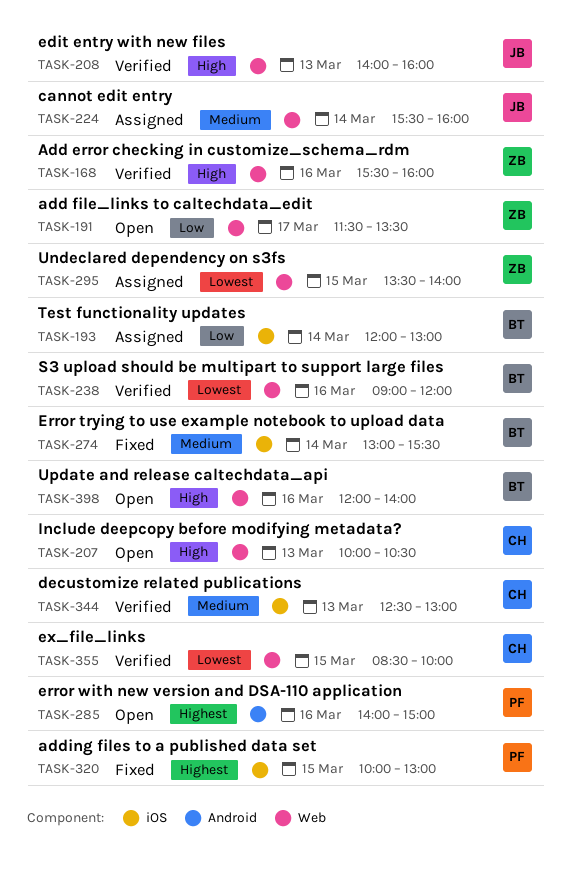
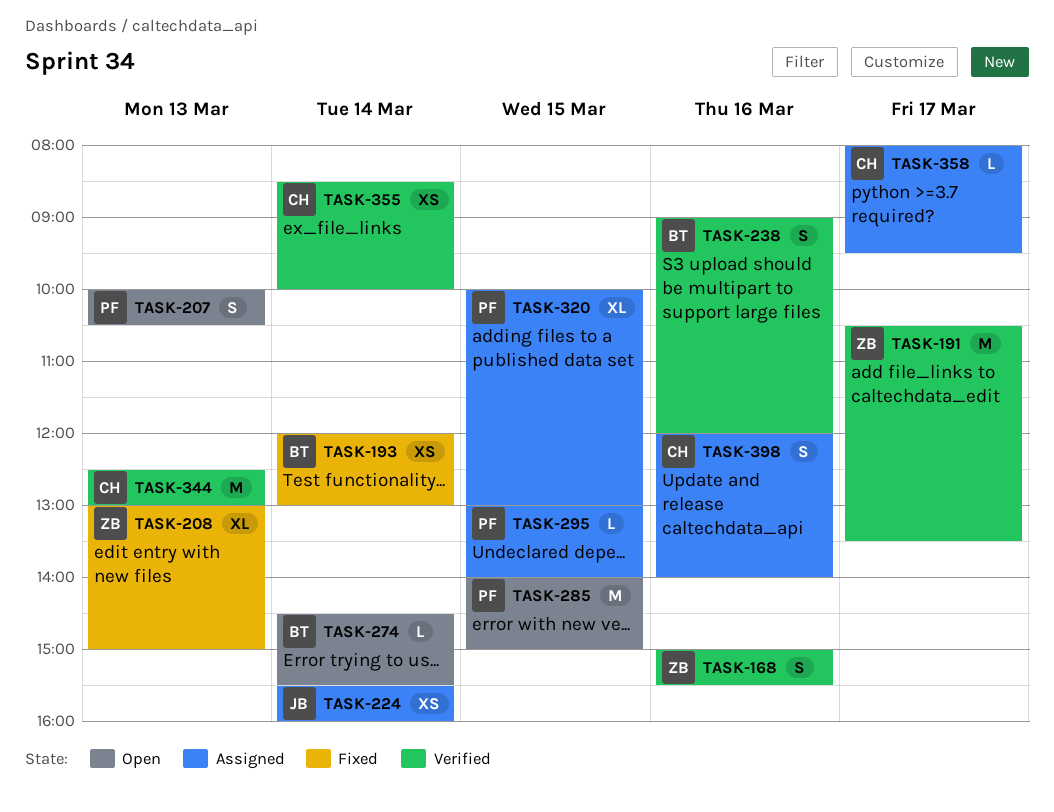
TASK-168, begins: 15:30 -> 15:00
TASK-168, ends: 16:00 -> 15:30
TASK-191, status: Open -> Verified
TASK-191, begins: 11:30 -> 10:30
TASK-193, status: Assigned -> Fixed
TASK-207, owner: CH -> PF
TASK-208, status: Verified -> Fixed
TASK-208, owner: JB -> ZB
TASK-208, begins: 14:00 -> 13:00
TASK-208, ends: 16:00 -> 15:00
TASK-274, status: Fixed -> Open
TASK-274, begins: 13:00 -> 14:30
TASK-285, day: Mar 16 -> Mar 15
TASK-295, owner: ZB -> PF
TASK-295, begins: 13:30 -> 13:00
TASK-320, status: Fixed -> Assigned
TASK-355, day: Mar 15 -> Mar 14
TASK-358: none -> present
TASK-398, status: Open -> Assigned
TASK-398, owner: BT -> CH

